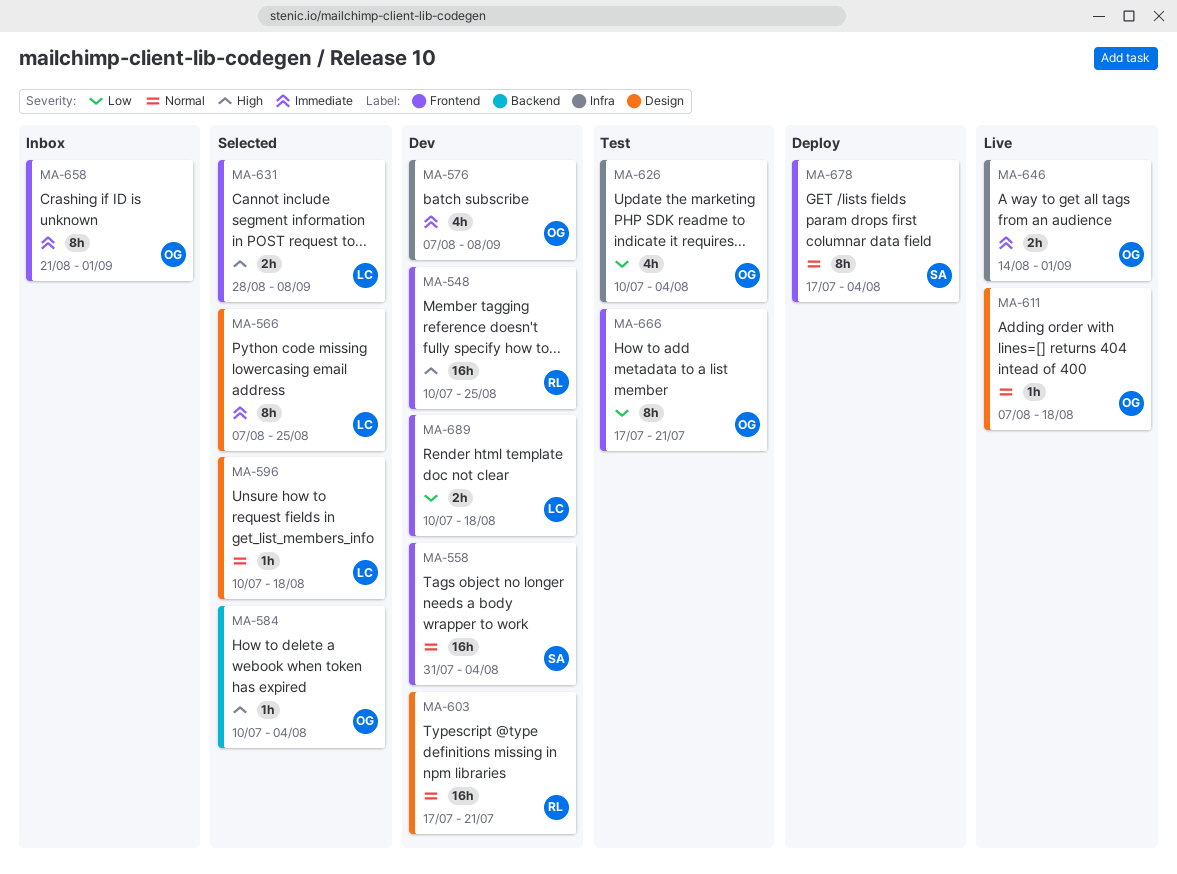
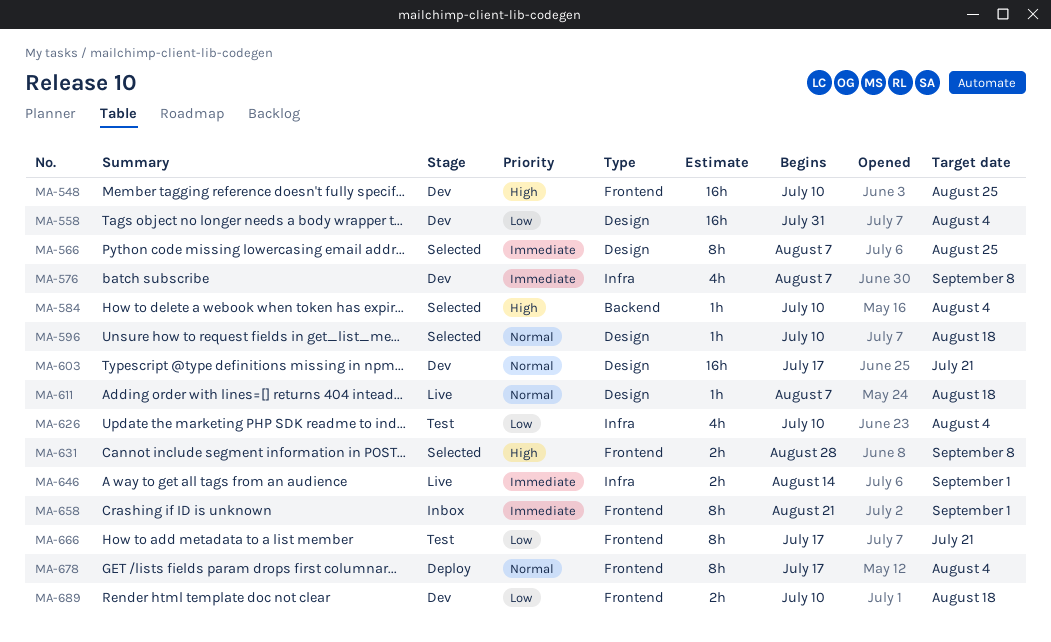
MA-558, priority: Normal -> Low
MA-558, label: Frontend -> Design

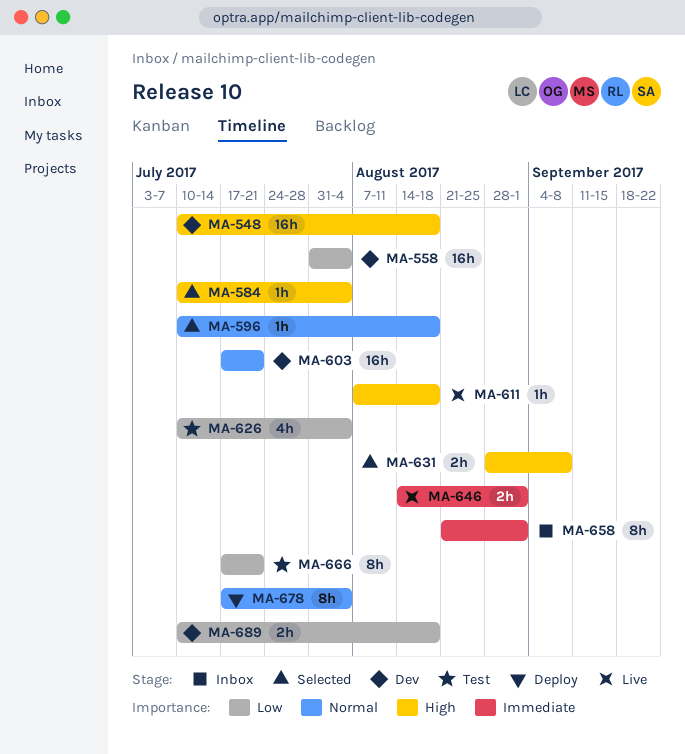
MA-548, due: Aug 25 -> Aug 18
MA-566: present -> none
MA-576: present -> none
MA-611, priority: Normal -> High

